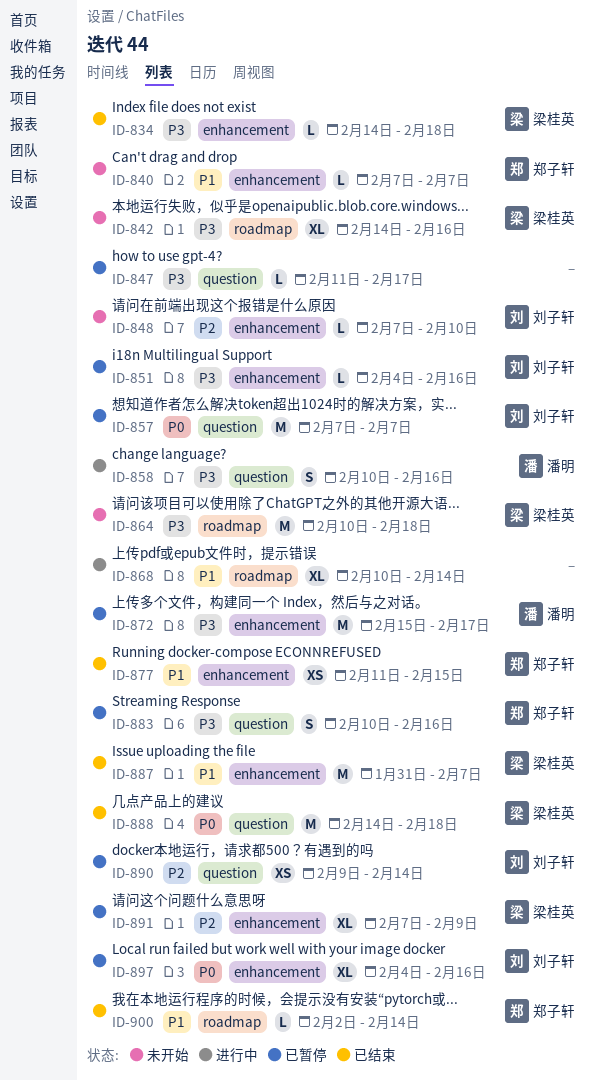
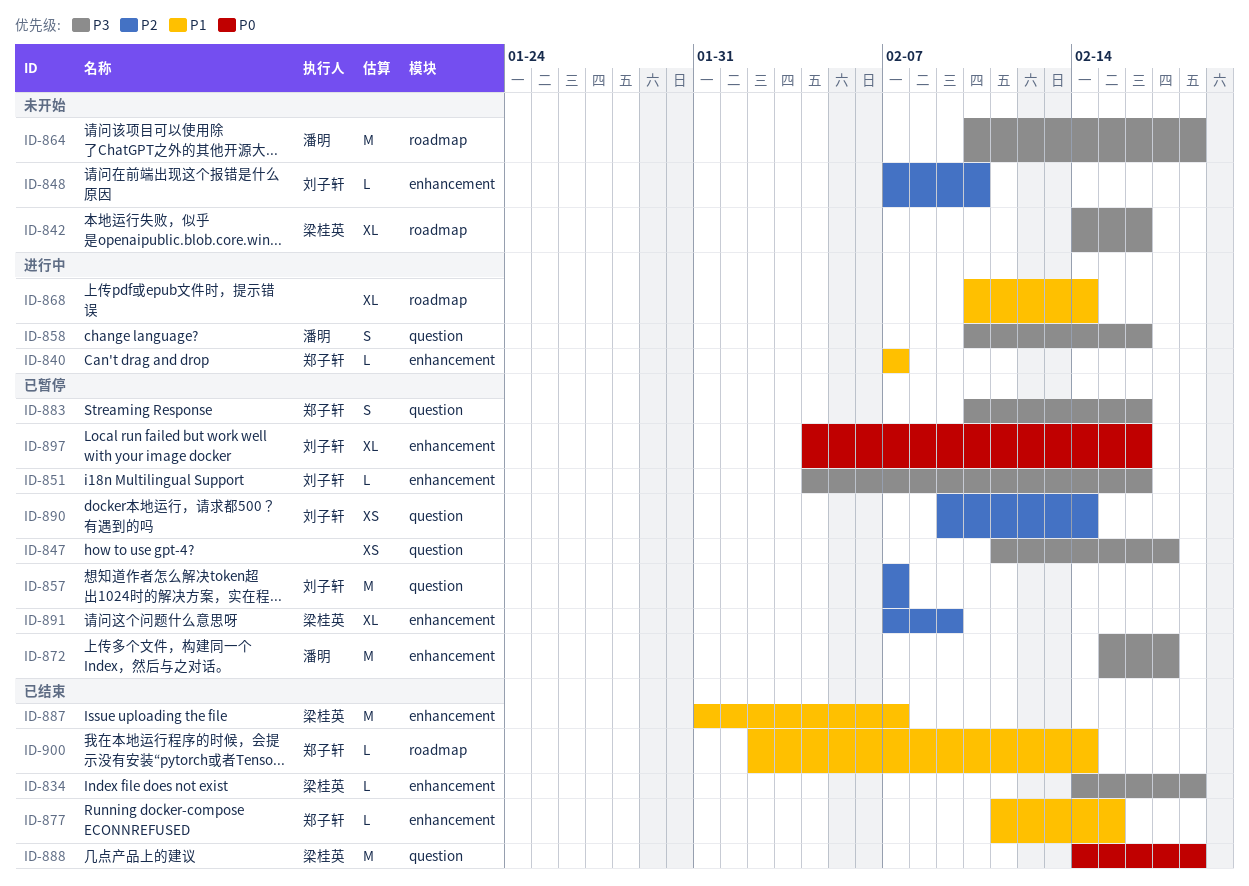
ID-840, status: 未开始 -> 进行中
ID-847, estimate: L -> XS
ID-857, priority: P0 -> P2
ID-864, owner: 梁桂英 -> 潘明
ID-877, estimate: XS -> L

